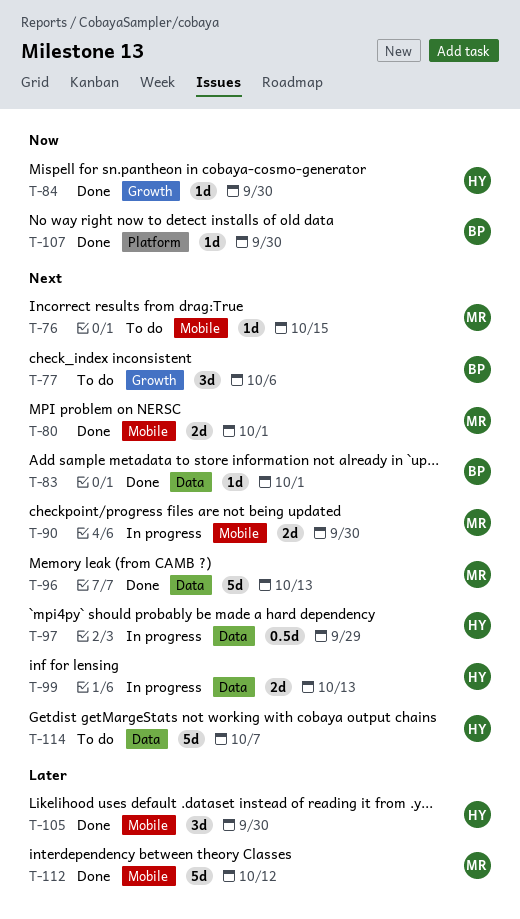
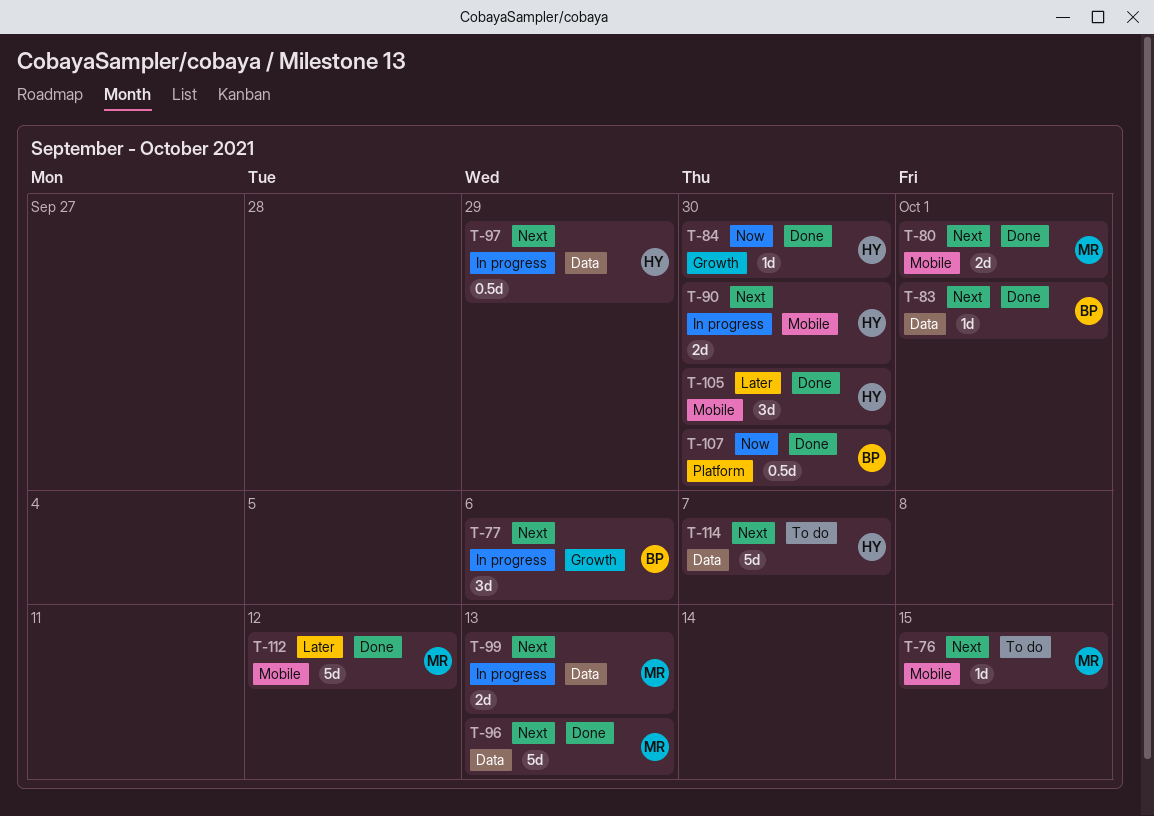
T-77, status: To do -> In progress
T-90, owner: MR -> HY
T-99, owner: HY -> MR
T-107, estimate: 1d -> 0.5d

